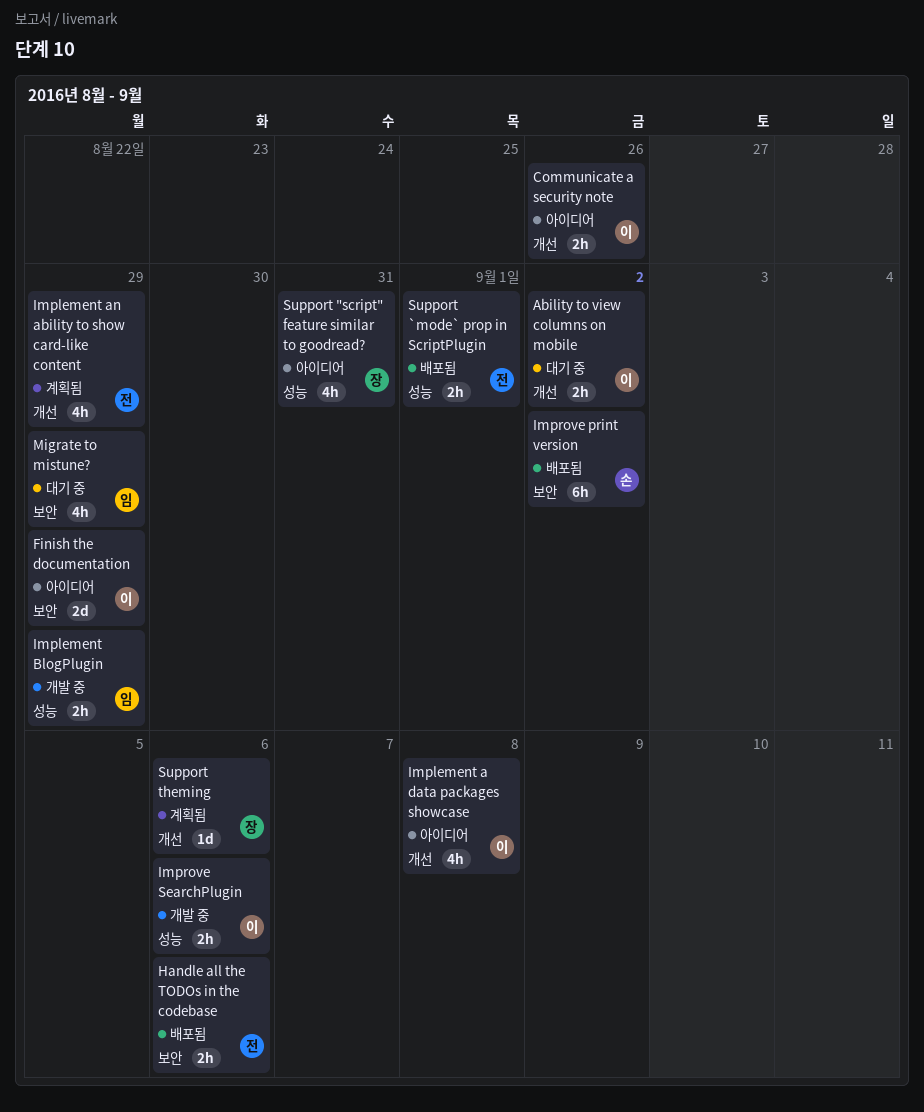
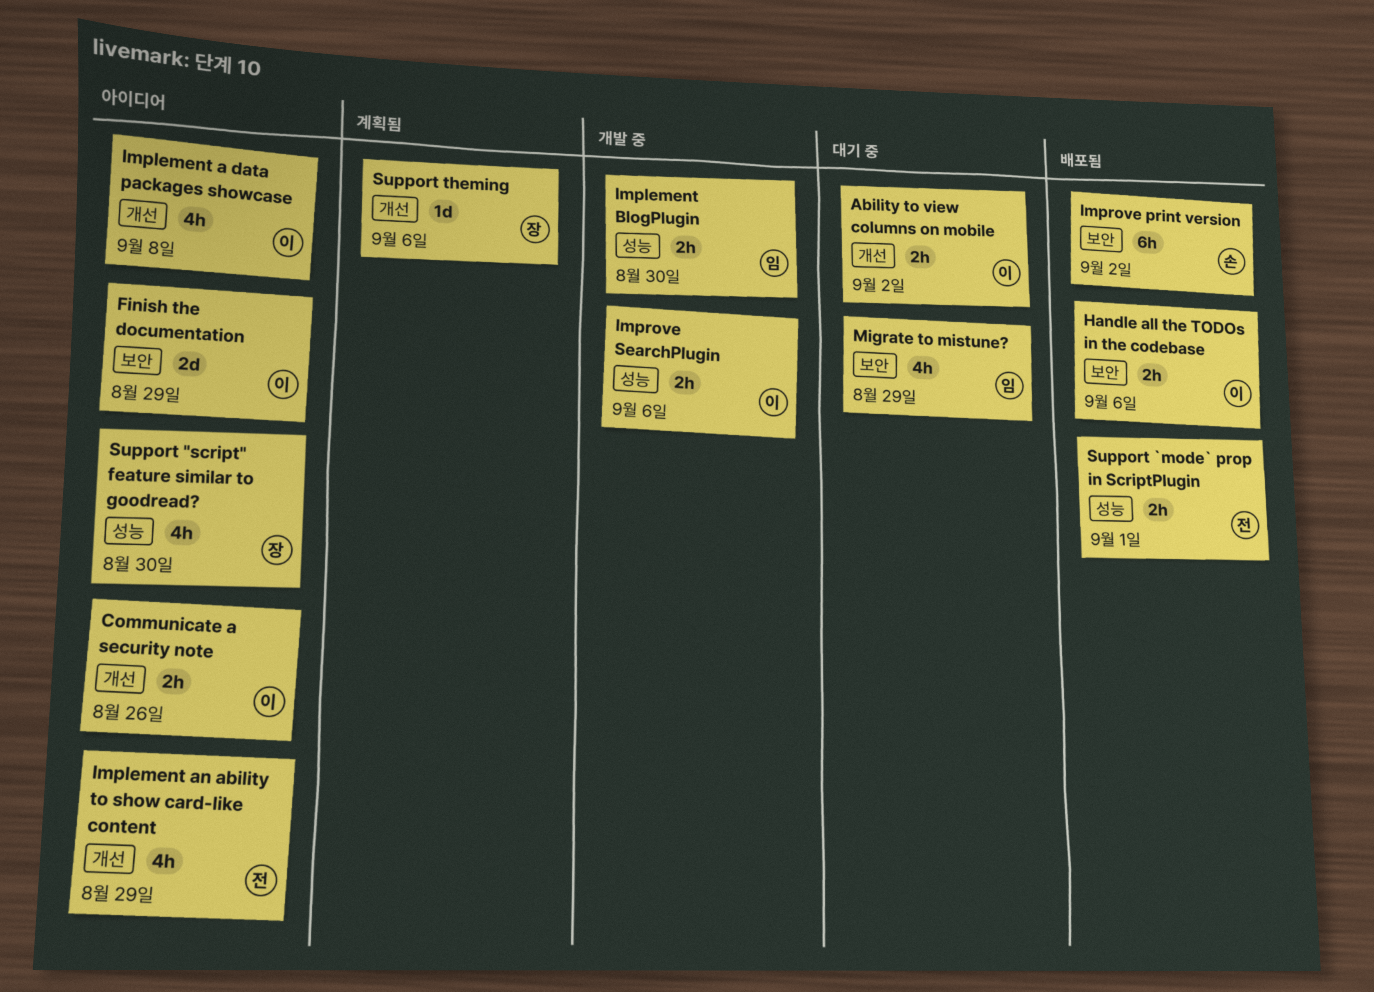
Handle all the TODOs in the codebase, owner: 전 -> 이
Implement an ability to show card-like content, status: 계획됨 -> 아이디어
Implement BlogPlugin, due: Aug 29 -> Aug 30
Support "script" feature similar to goodread?, due: Aug 31 -> Aug 30

